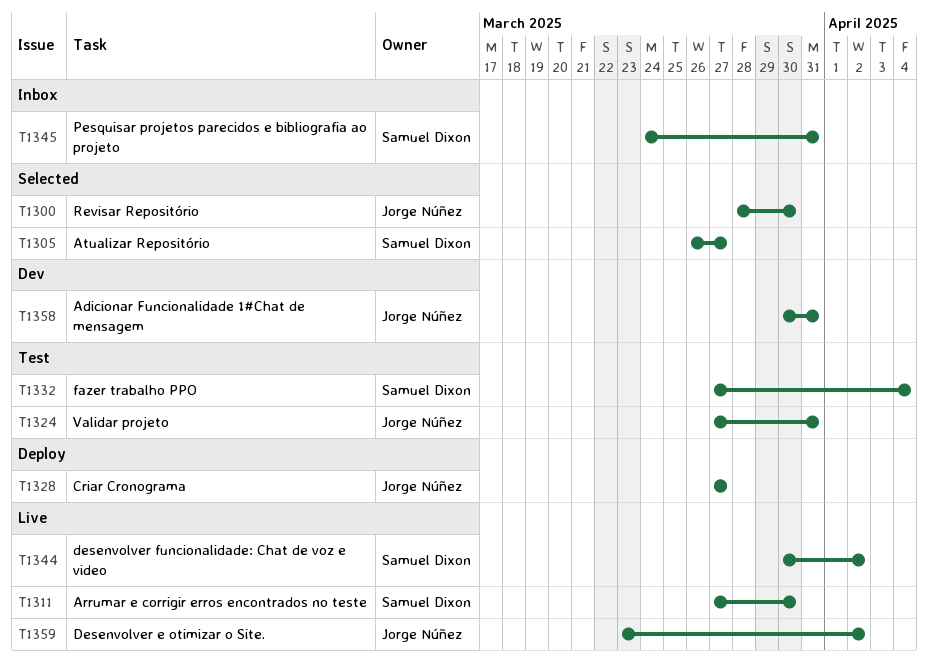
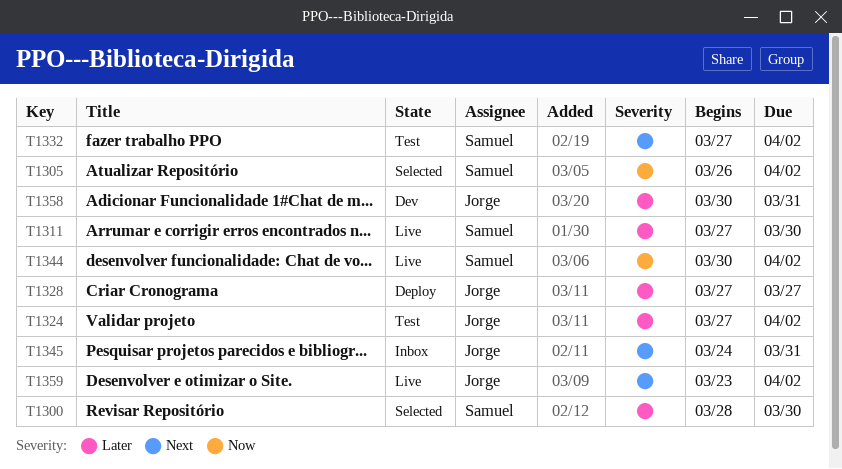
T1300, owner: Jorge Núñez -> Samuel Dixon
T1305, due: Mar 27 -> Apr 2
T1324, due: Mar 31 -> Apr 2
T1332, due: Apr 4 -> Apr 2
T1345, owner: Samuel Dixon -> Jorge Núñez

